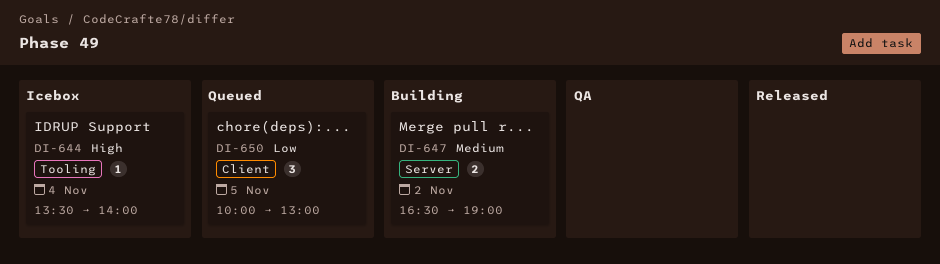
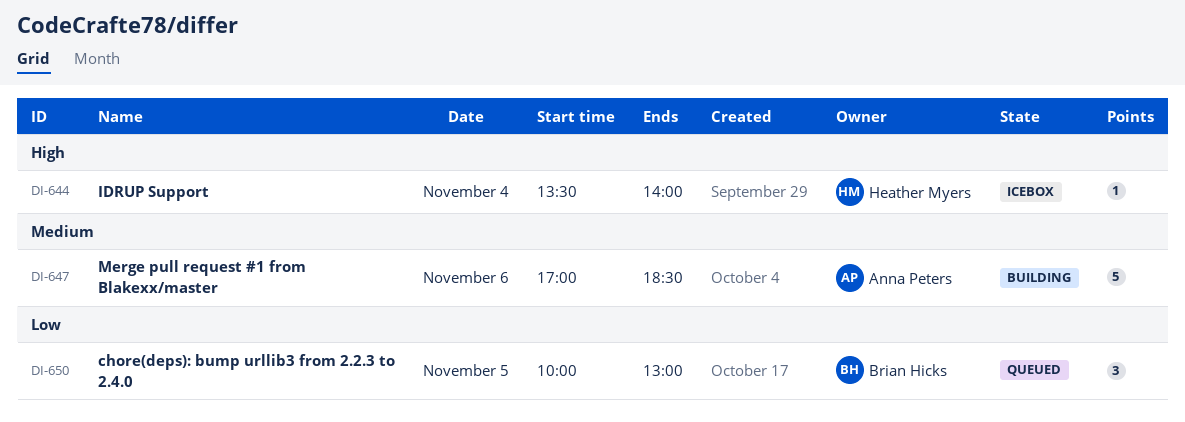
DI-647, estimate: 2 -> 5
DI-647, day: Nov 2 -> Nov 6
DI-647, begins: 16:30 -> 17:00
DI-647, ends: 19:00 -> 18:30

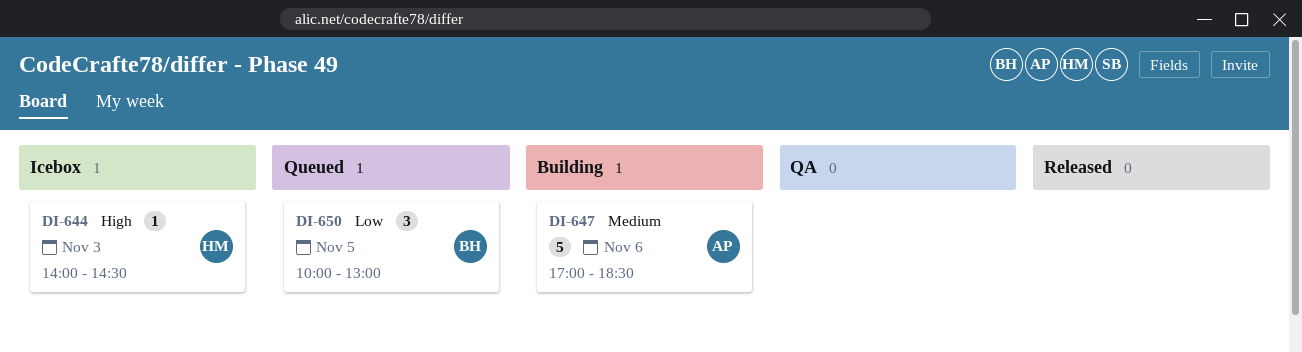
DI-644, day: Nov 4 -> Nov 3
DI-644, begins: 13:30 -> 14:00
DI-644, ends: 14:00 -> 14:30

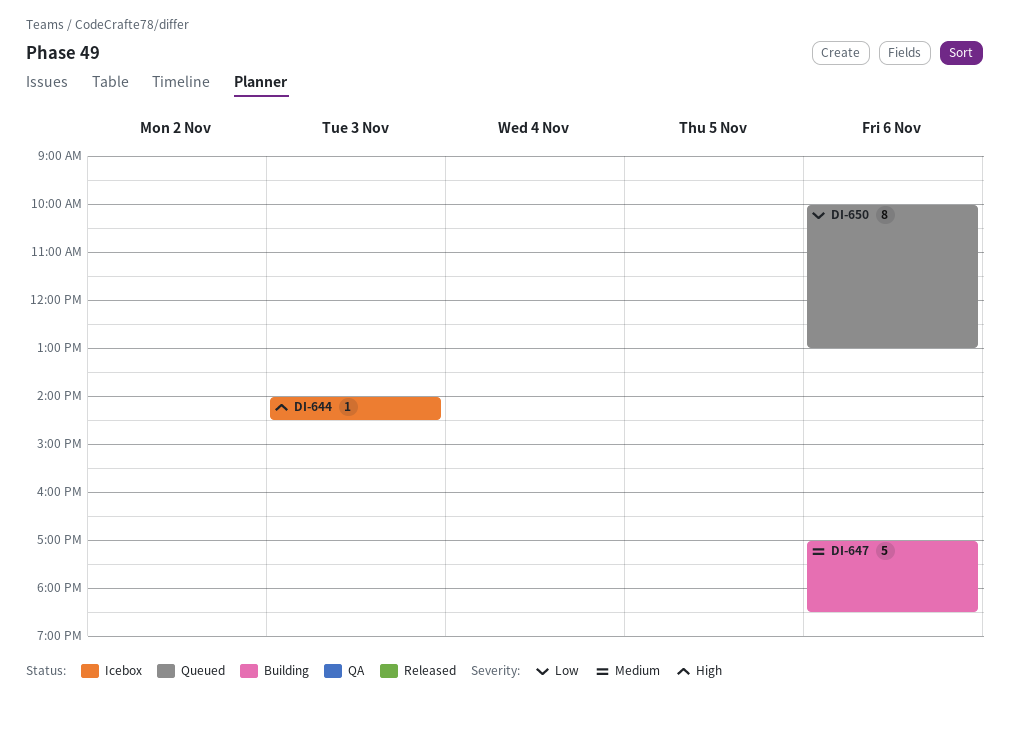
DI-650, estimate: 3 -> 8
DI-650, day: Nov 5 -> Nov 6

